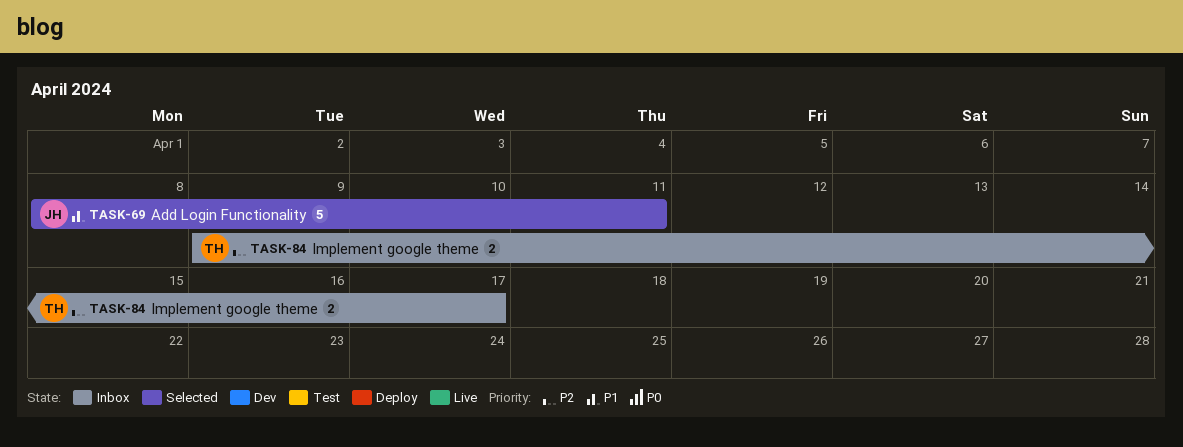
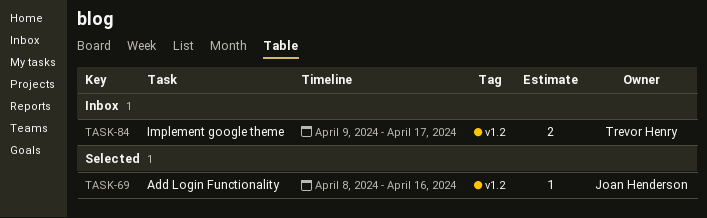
TASK-69, estimate: 5 -> 1
TASK-69, due: Apr 11 -> Apr 16

